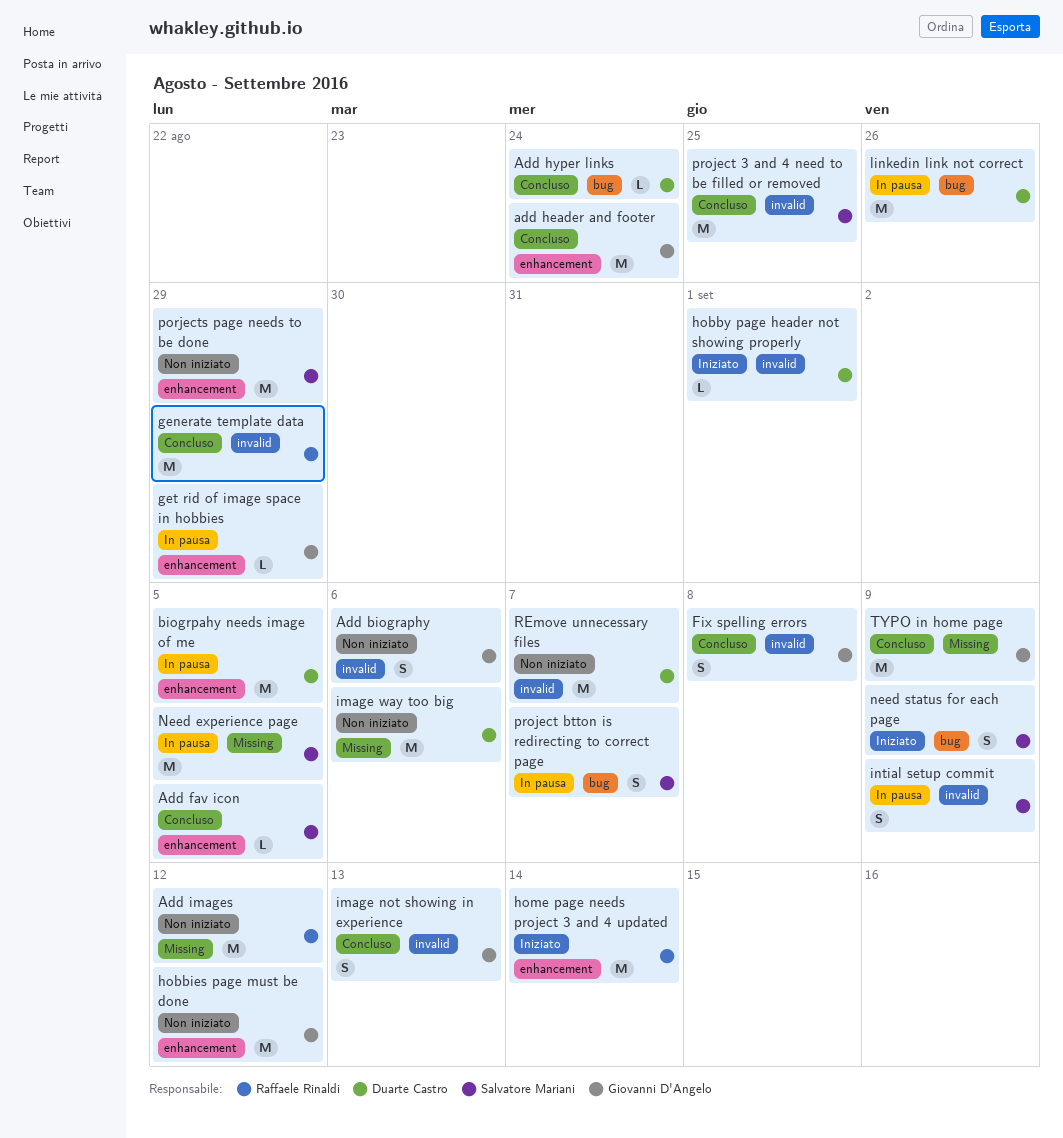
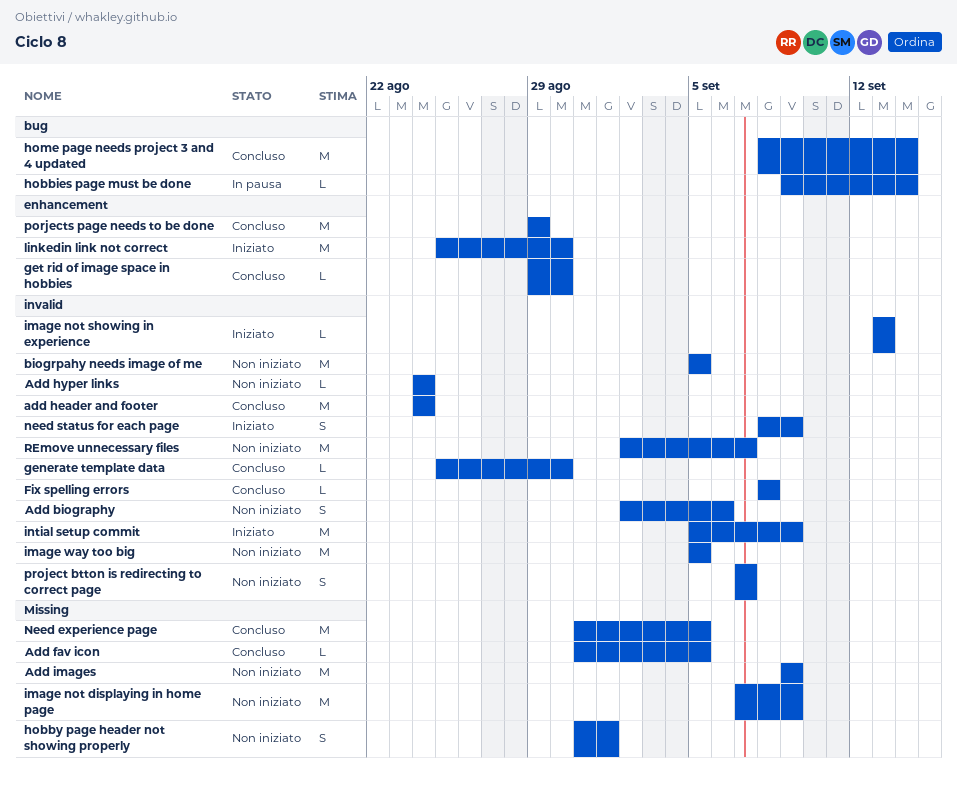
Add fav icon, label: enhancement -> Missing
add header and footer, label: enhancement -> invalid
Add hyper links, status: Concluso -> Non iniziato
Add hyper links, label: bug -> invalid
Add images, due: Sep 12 -> Sep 9
biogrpahy needs image of me, status: In pausa -> Non iniziato
biogrpahy needs image of me, label: enhancement -> invalid
Fix spelling errors, estimate: S -> L
generate template data, estimate: M -> L
generate template data, due: Aug 29 -> Aug 30
get rid of image space in hobbies, status: In pausa -> Concluso
get rid of image space in hobbies, due: Aug 29 -> Aug 30
hobbies page must be done, status: Non iniziato -> In pausa
hobbies page must be done, label: enhancement -> bug
hobbies page must be done, estimate: M -> L
hobbies page must be done, due: Sep 12 -> Sep 14
hobby page header not showing properly, status: Iniziato -> Non iniziato
hobby page header not showing properly, label: invalid -> Missing
hobby page header not showing properly, estimate: L -> S
home page needs project 3 and 4 updated, status: Iniziato -> Concluso
home page needs project 3 and 4 updated, label: enhancement -> bug
image not displaying in home page: none -> present
image not showing in experience, status: Concluso -> Iniziato
image not showing in experience, estimate: S -> L
image way too big, label: Missing -> invalid
image way too big, due: Sep 6 -> Sep 5
intial setup commit, status: In pausa -> Iniziato
intial setup commit, estimate: S -> M
linkedin link not correct, status: In pausa -> Iniziato
linkedin link not correct, label: bug -> enhancement
linkedin link not correct, due: Aug 26 -> Aug 30
Need experience page, status: In pausa -> Concluso
need status for each page, label: bug -> invalid
porjects page needs to be done, status: Non iniziato -> Concluso
project 3 and 4 need to be filled or removed: present -> none
project btton is redirecting to correct page, status: In pausa -> Non iniziato
project btton is redirecting to correct page, label: bug -> invalid
TYPO in home page: present -> none

